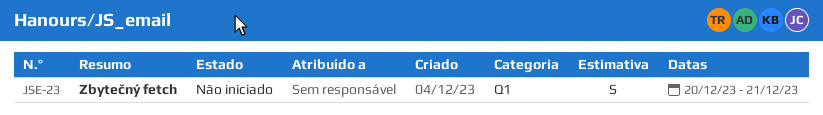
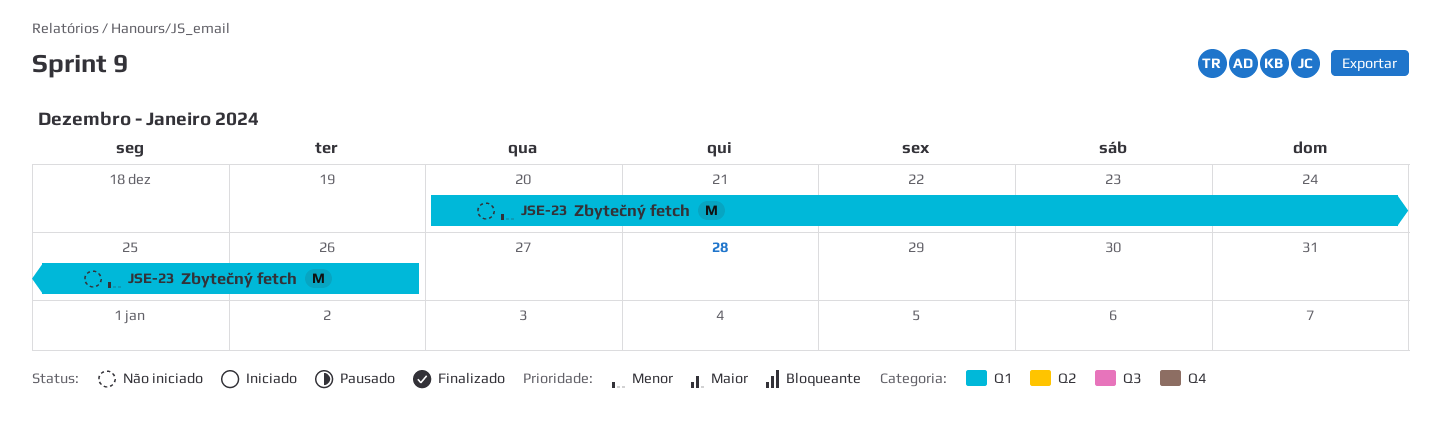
JSE-23, estimate: S -> M
JSE-23, due: Dec 21 -> Dec 26

